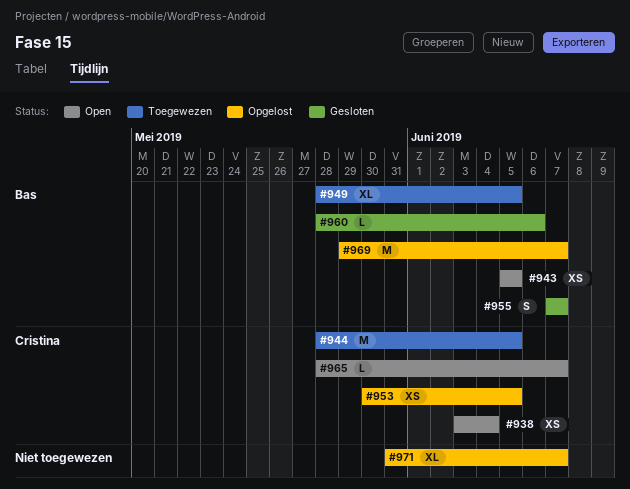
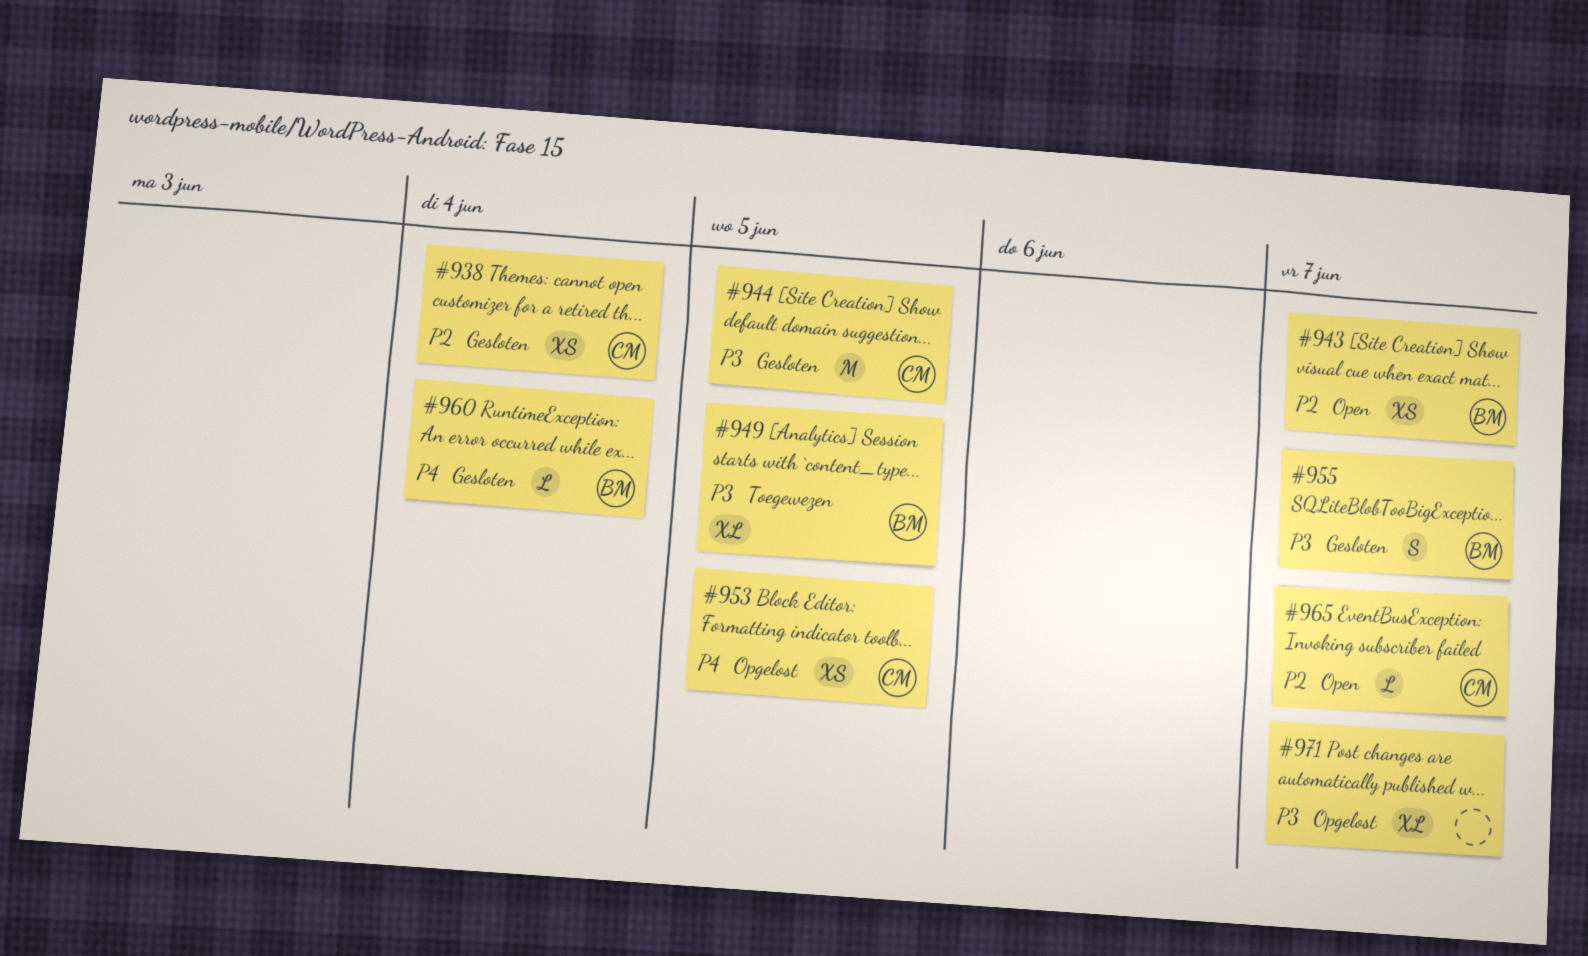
#938, status: Open -> Gesloten
#943, due: Jun 5 -> Jun 7
#944, status: Toegewezen -> Gesloten
#960, due: Jun 6 -> Jun 4
#969: present -> none

